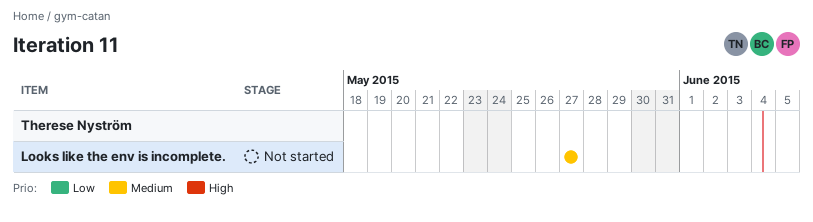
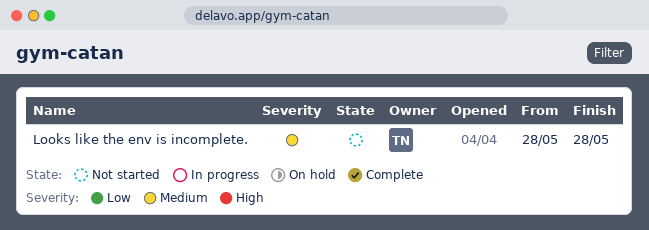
Looks like the env is incomplete., start: May 27 -> May 28
Looks like the env is incomplete., due: May 27 -> May 28

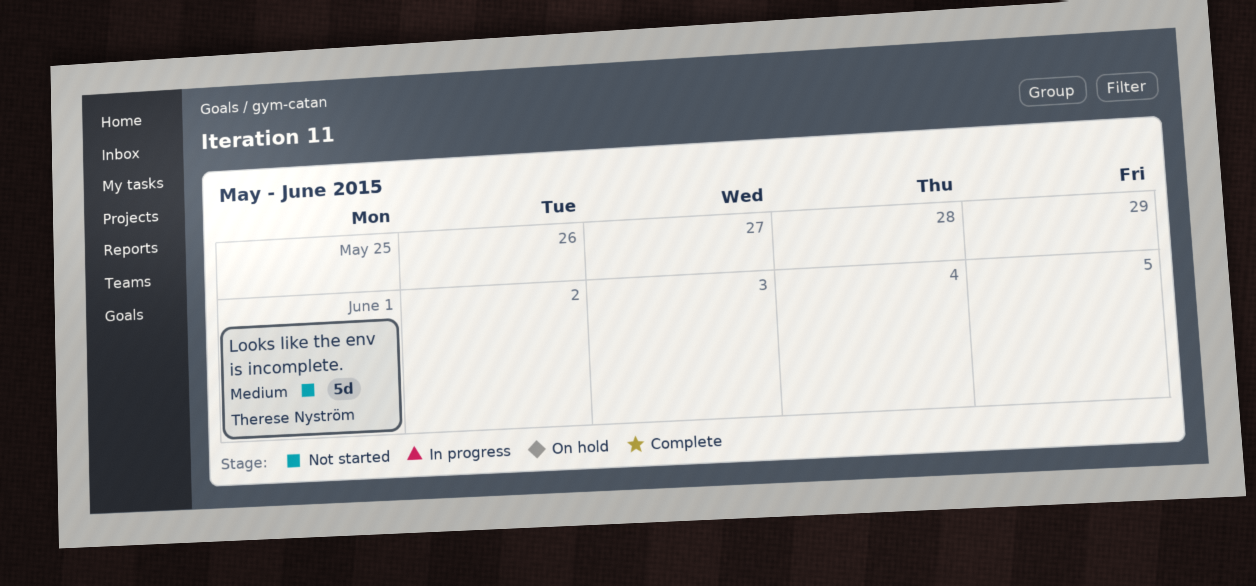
Looks like the env is incomplete., due: May 28 -> Jun 1

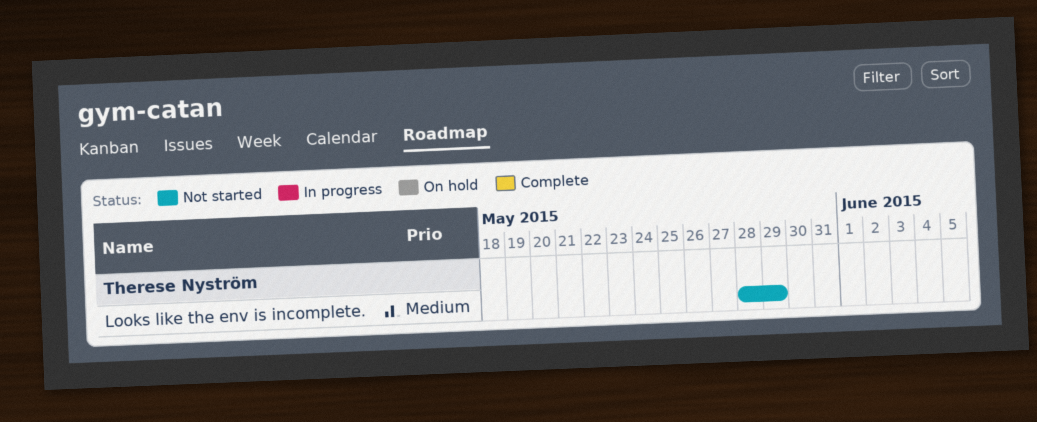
Looks like the env is incomplete., due: Jun 1 -> May 29

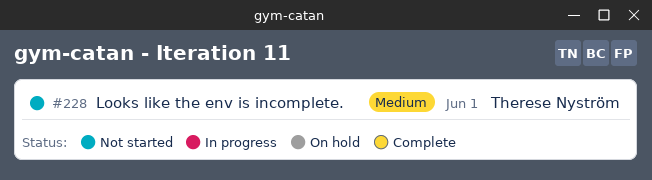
Looks like the env is incomplete., due: May 29 -> Jun 1

